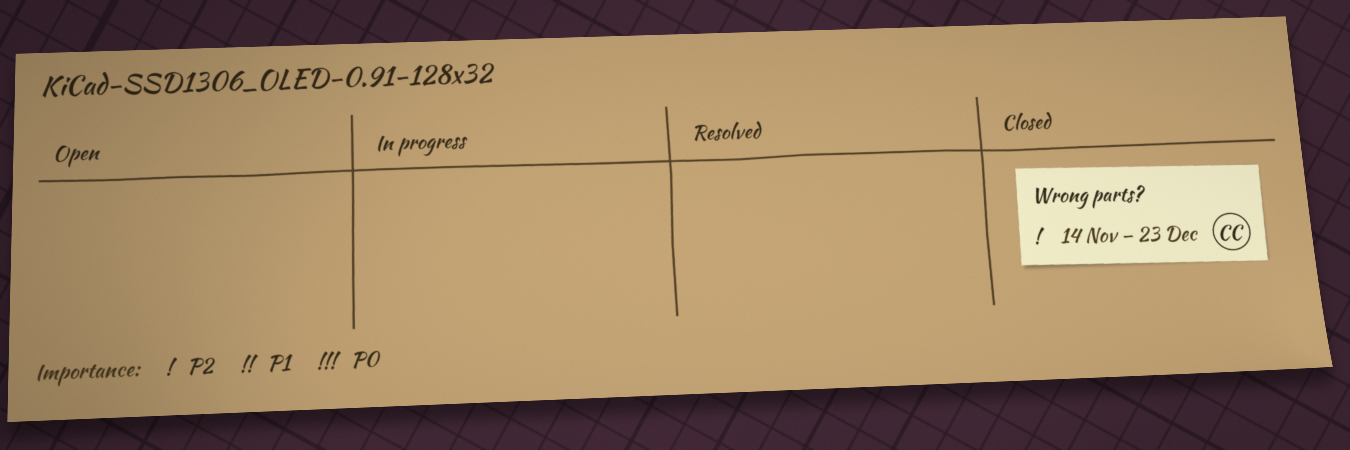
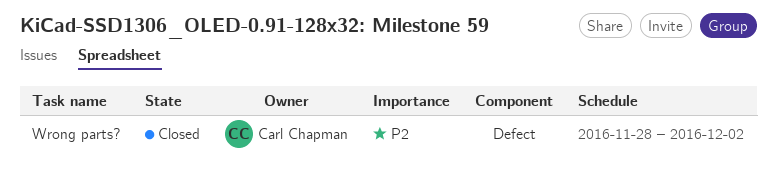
Wrong parts?, start: Nov 14 -> Nov 28
Wrong parts?, due: Dec 23 -> Dec 2

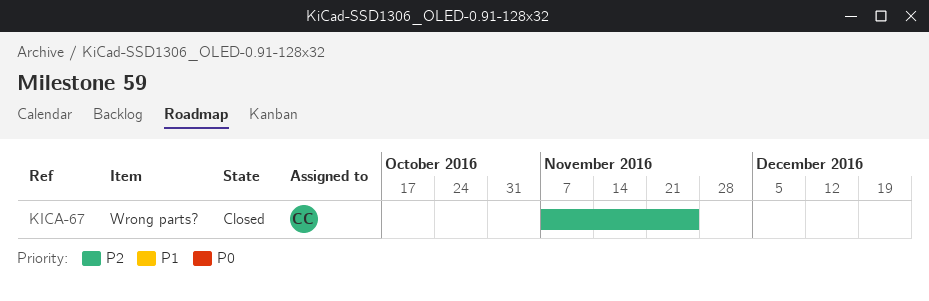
Wrong parts?, start: Nov 28 -> Nov 7
Wrong parts?, due: Dec 2 -> Nov 25

